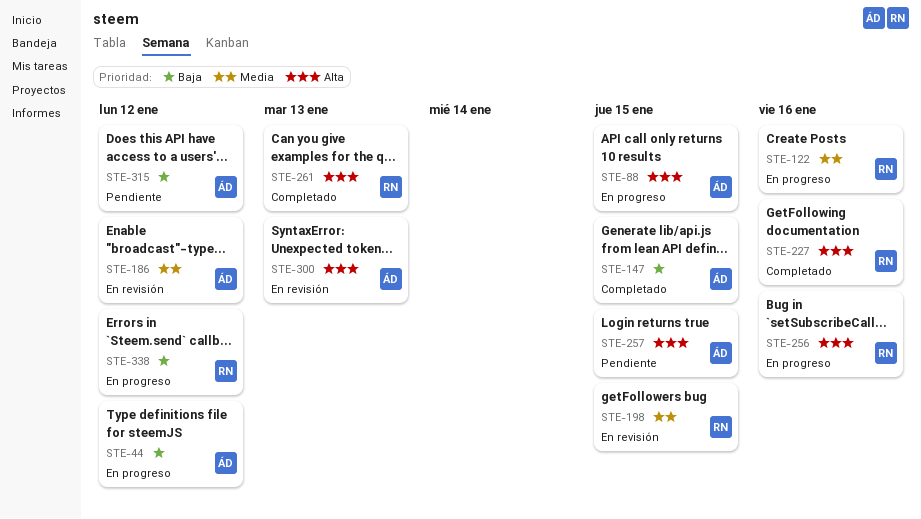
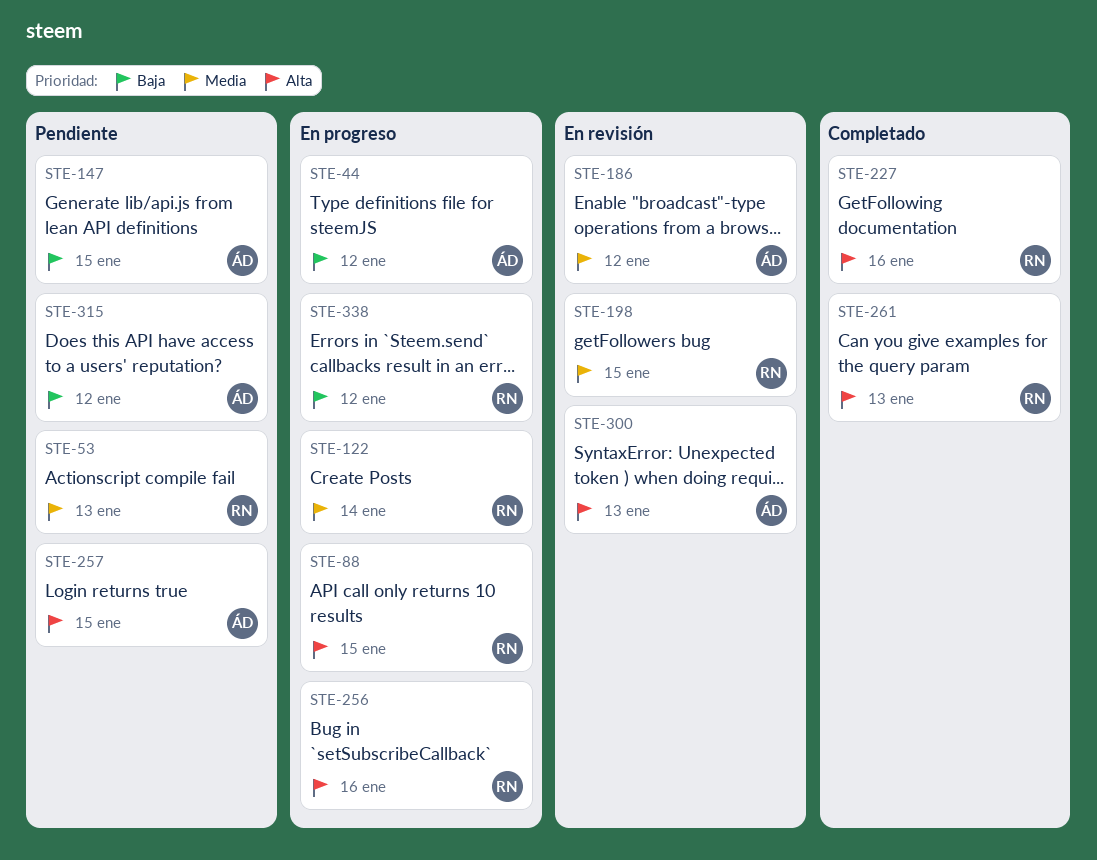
STE-53: none -> present
STE-88, owner: ÁD -> RN
STE-122, due: Jan 16 -> Jan 14
STE-147, status: Completado -> Pendiente

